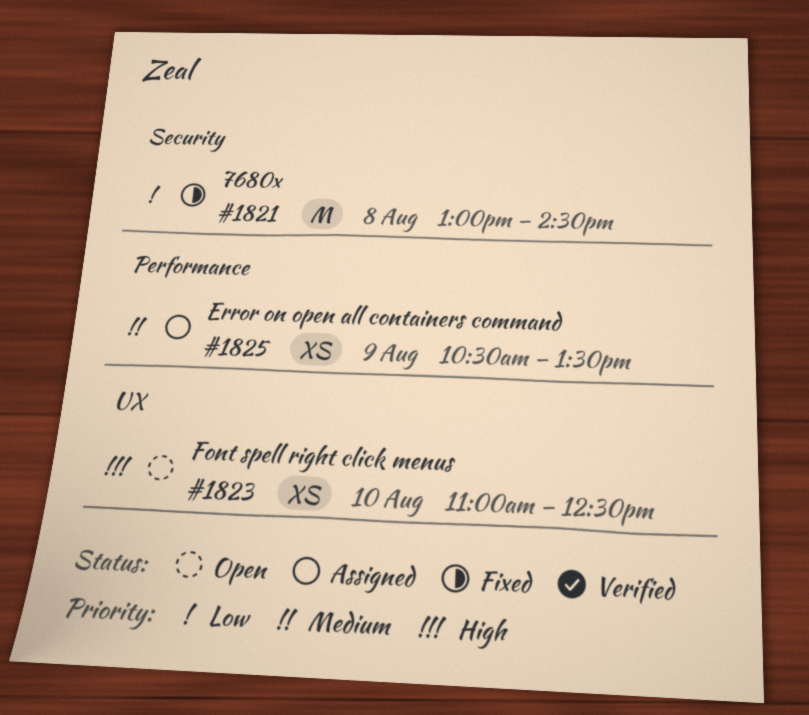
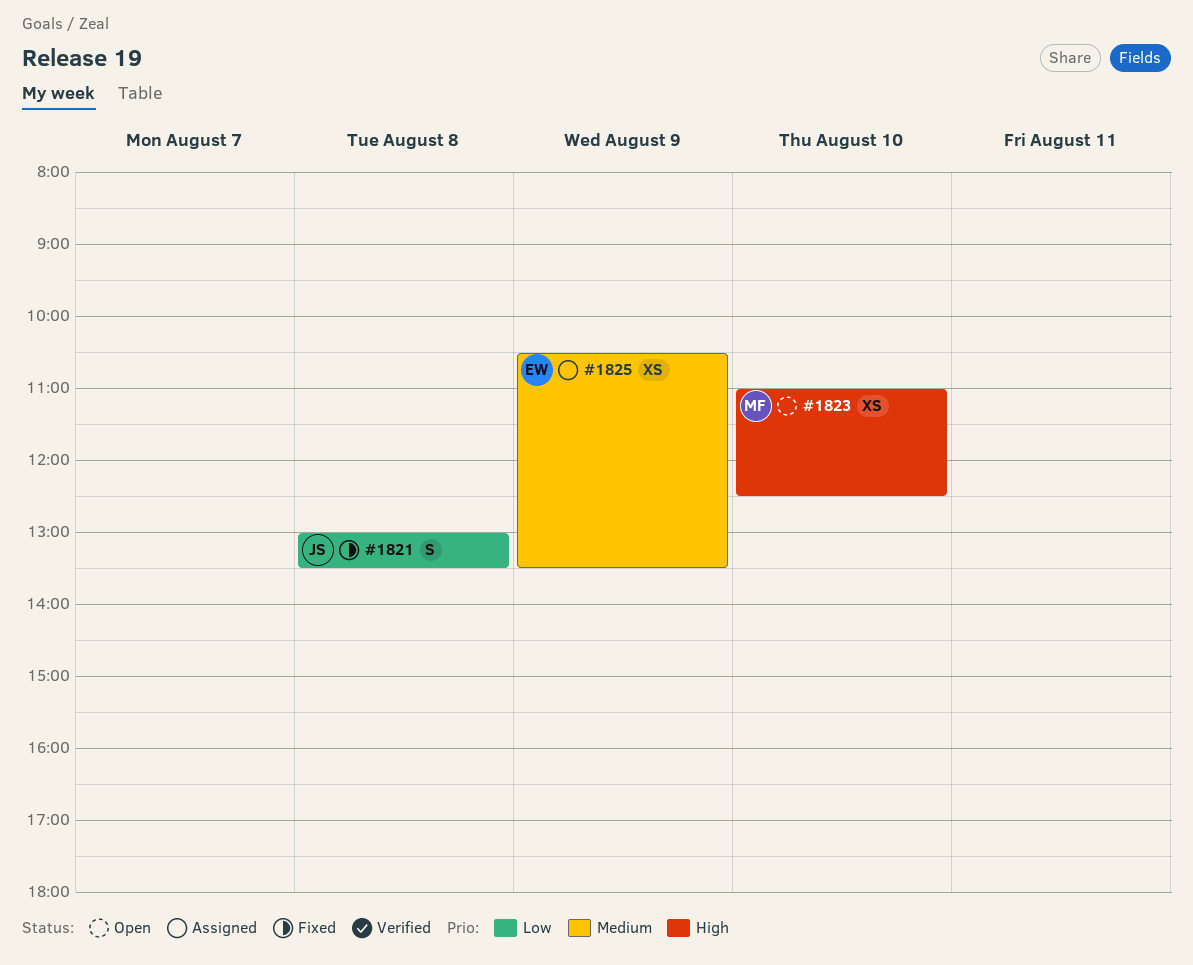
#1821, estimate: M -> S
#1821, ends: 14:30 -> 13:30

